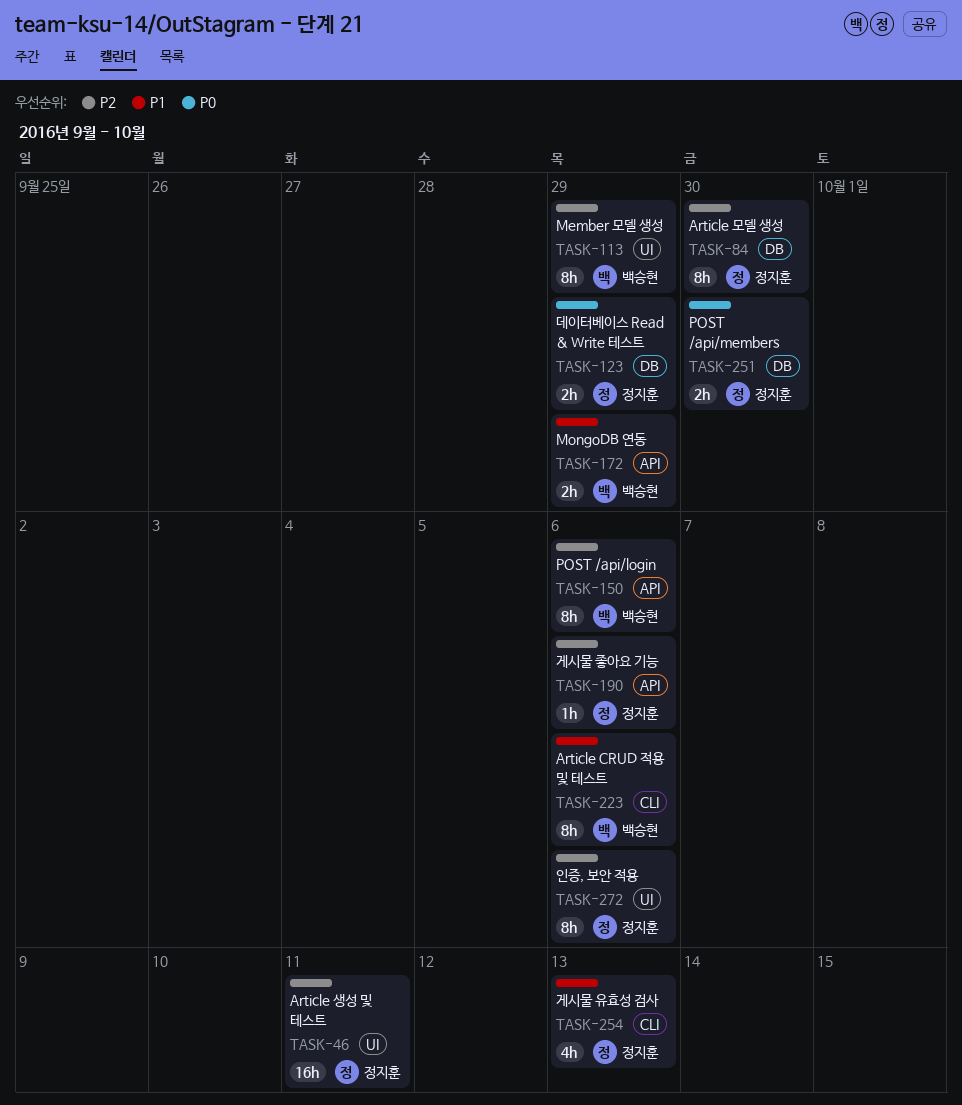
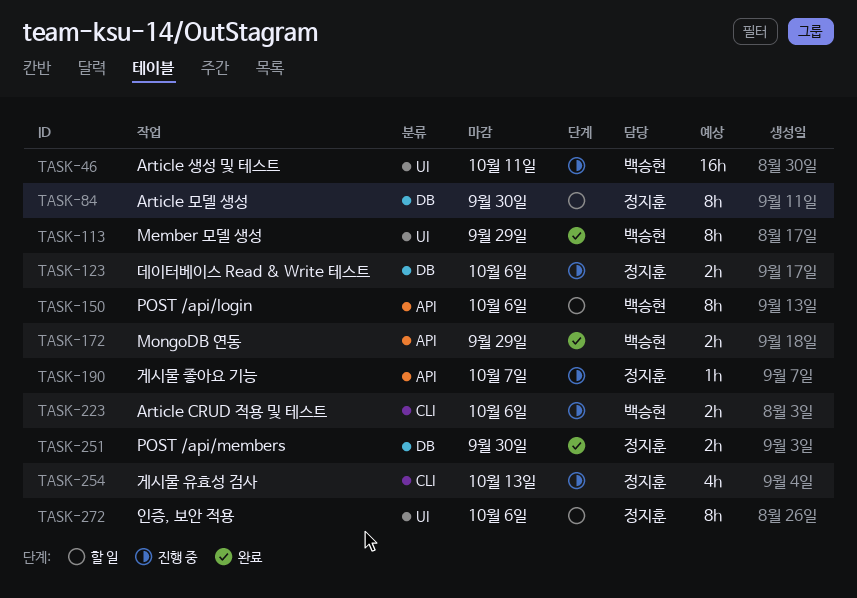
TASK-46, owner: 정지훈 -> 백승현
TASK-123, due: Sep 29 -> Oct 6
TASK-190, due: Oct 6 -> Oct 7
TASK-223, estimate: 8h -> 2h

